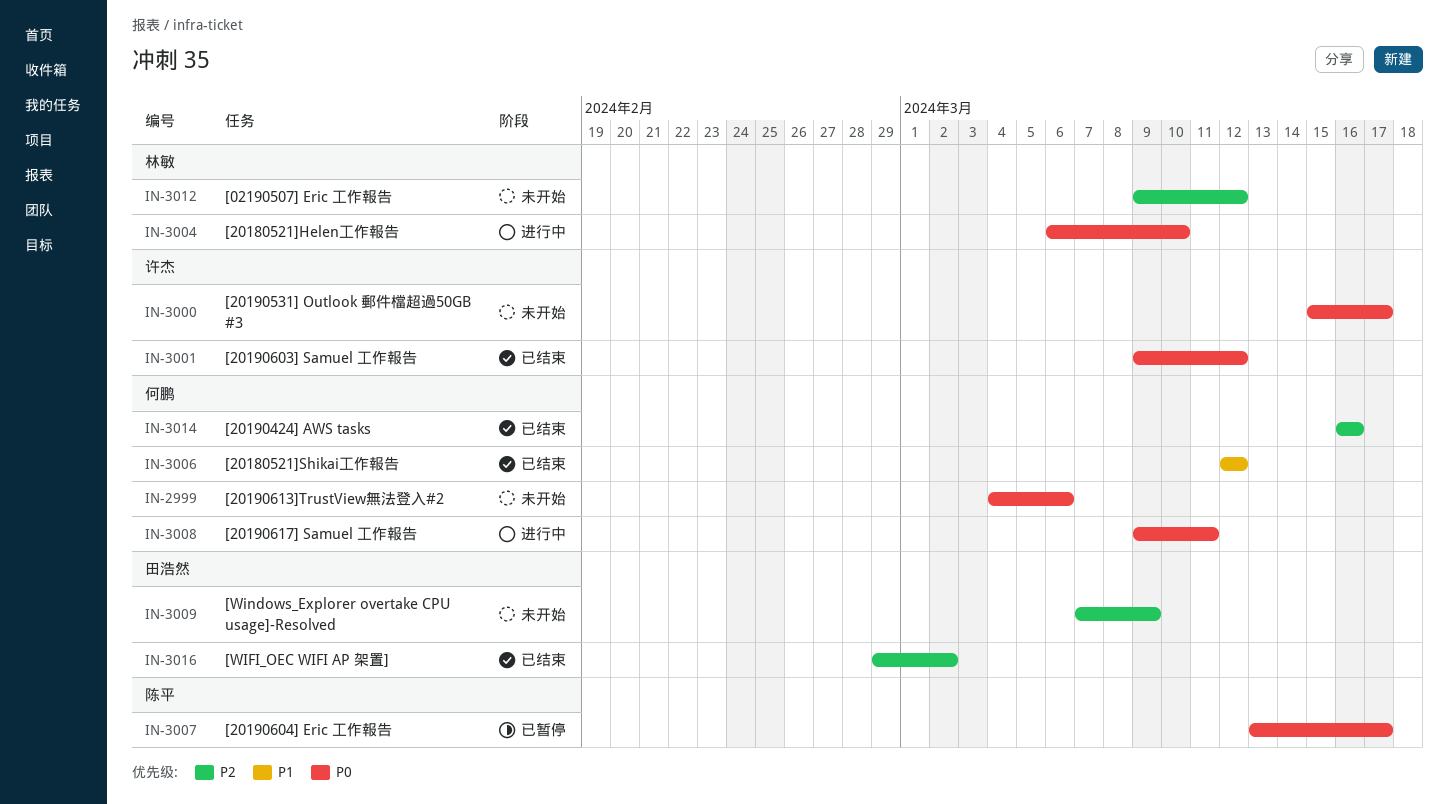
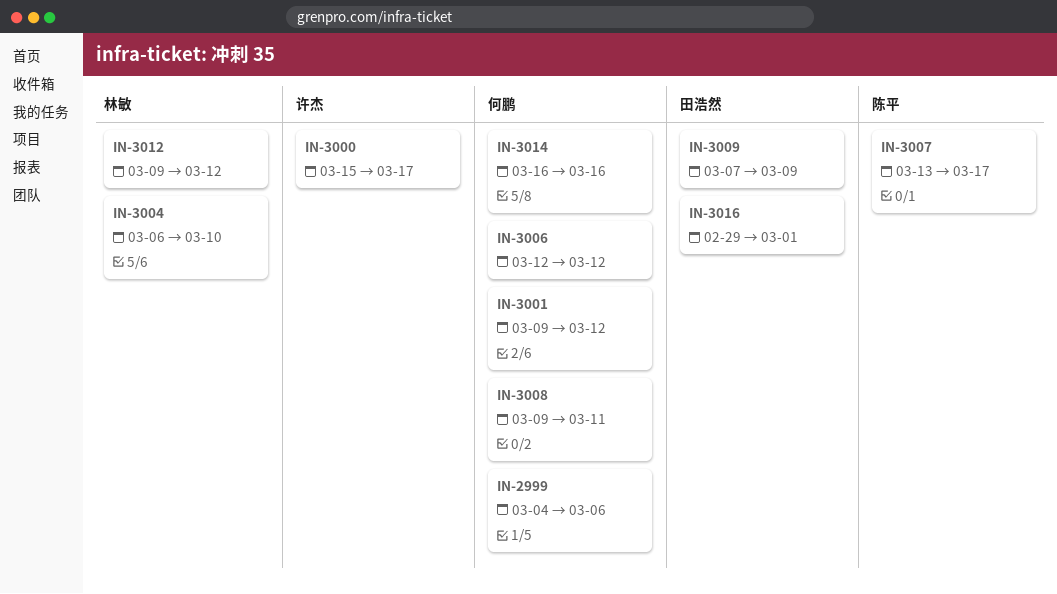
IN-3001, owner: 许杰 -> 何鹏
IN-3016, due: Mar 2 -> Mar 1

